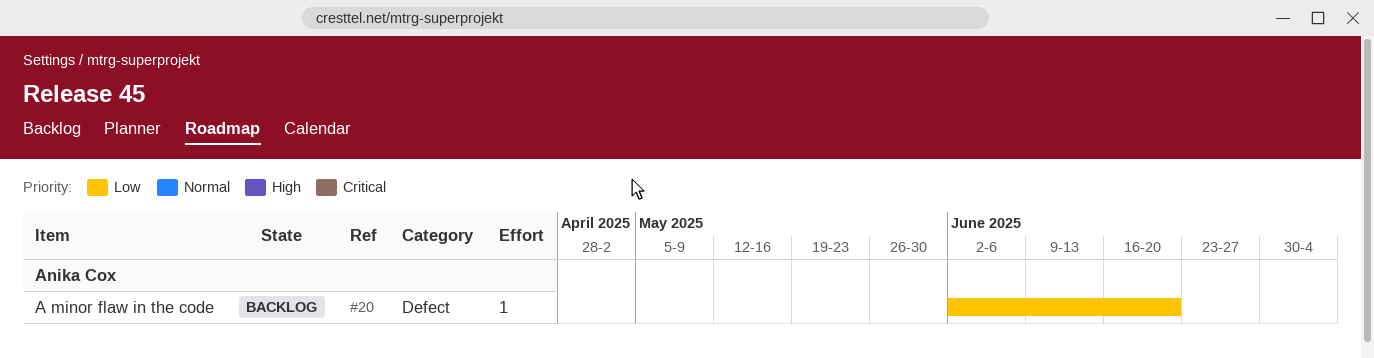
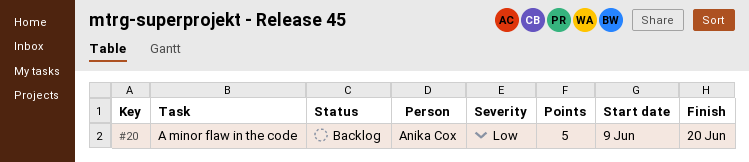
#20, estimate: 1 -> 5
#20, start: Jun 2 -> Jun 9

